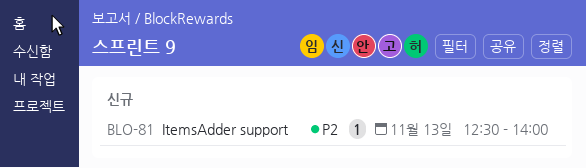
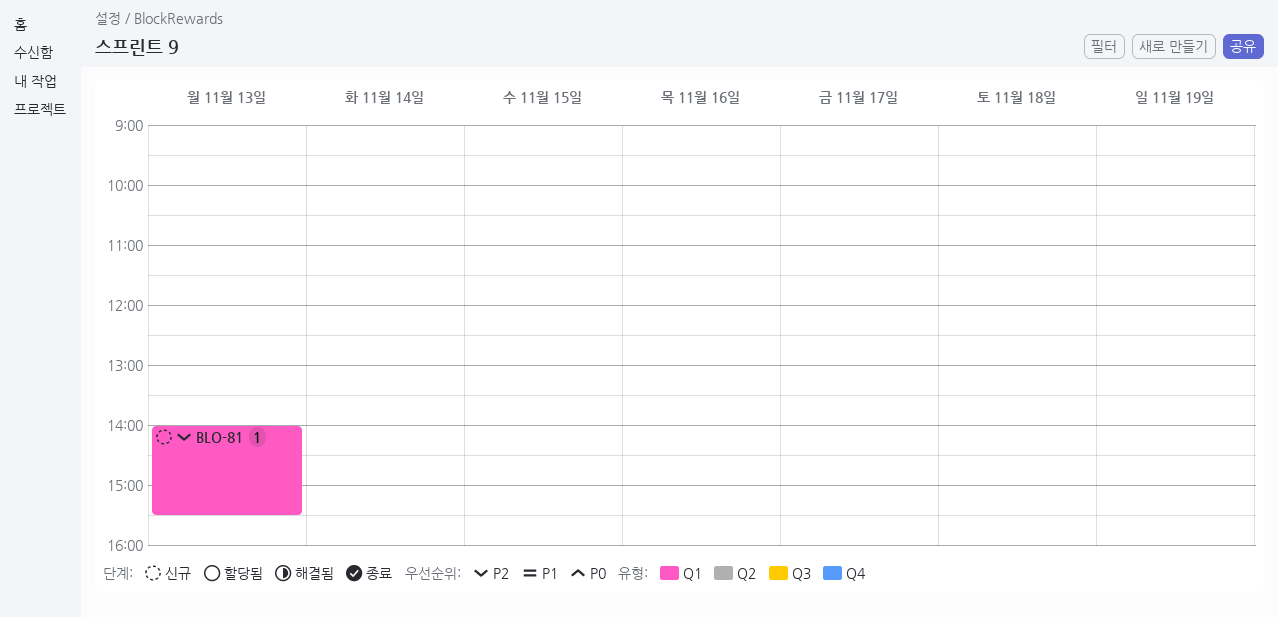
BLO-81, begins: 12:30 -> 14:00
BLO-81, ends: 14:00 -> 15:30

